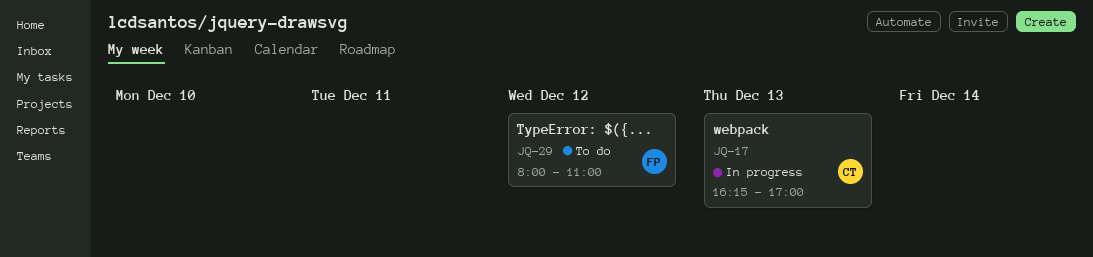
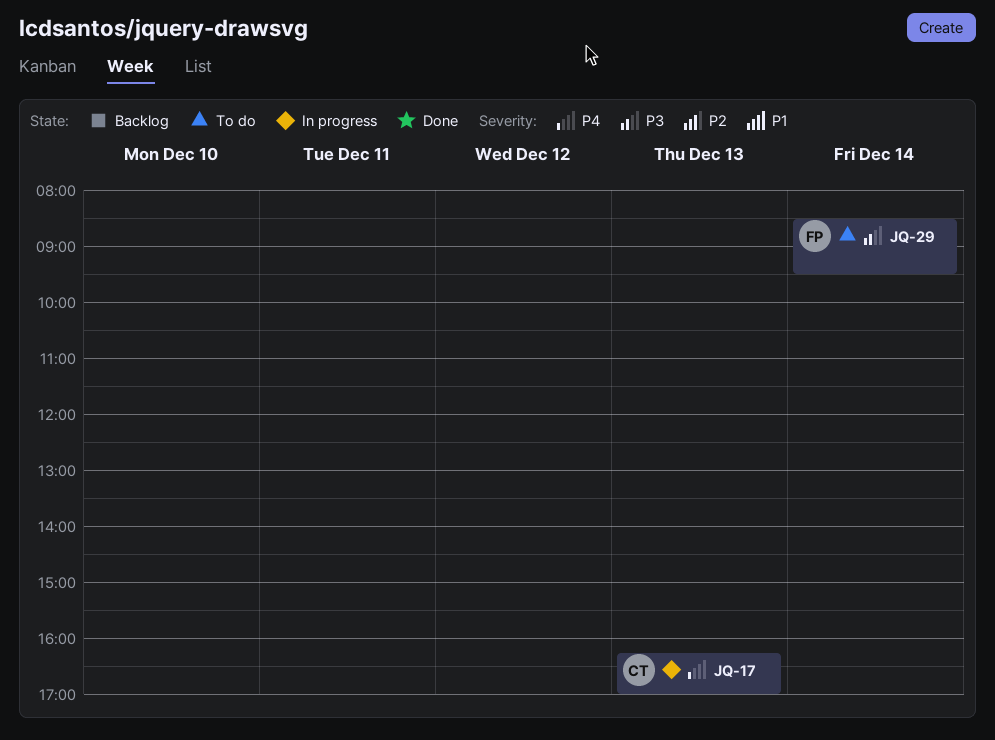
JQ-29, day: Dec 12 -> Dec 14
JQ-29, begins: 08:00 -> 08:30
JQ-29, ends: 11:00 -> 09:30

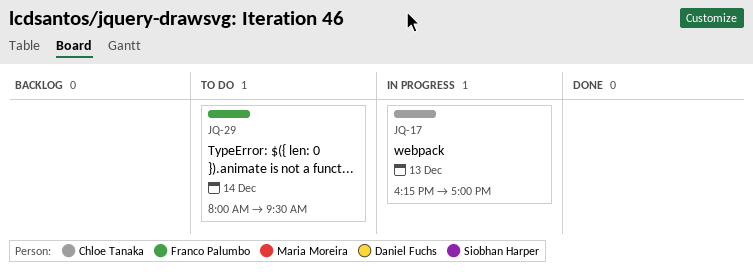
JQ-29, begins: 08:30 -> 08:00

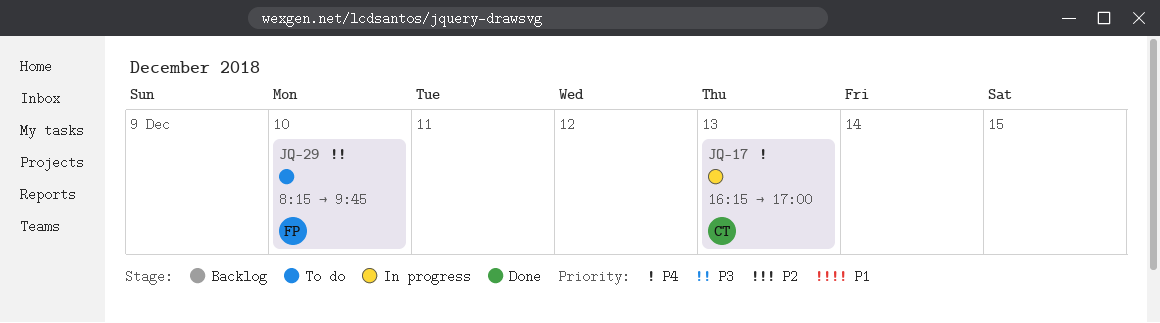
JQ-29, day: Dec 14 -> Dec 10
JQ-29, begins: 08:00 -> 08:15
JQ-29, ends: 09:30 -> 09:45

